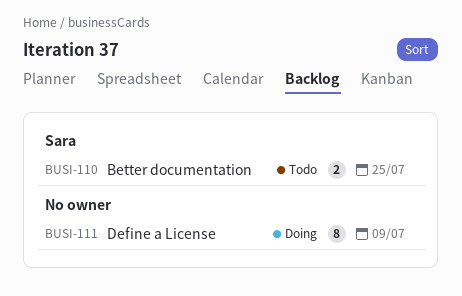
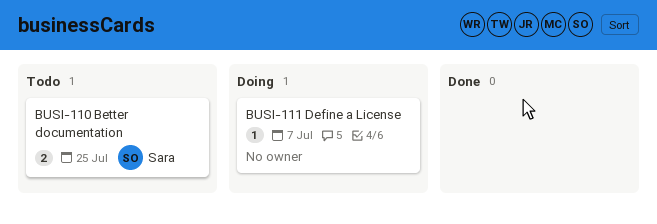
BUSI-111, estimate: 8 -> 1
BUSI-111, due: Jul 9 -> Jul 7

